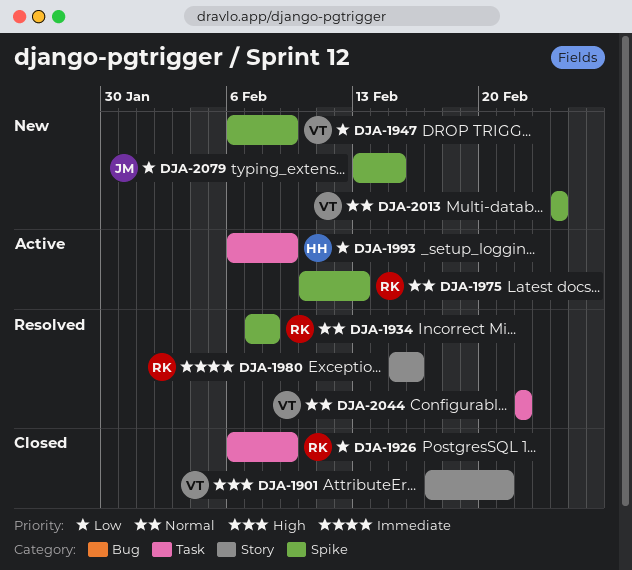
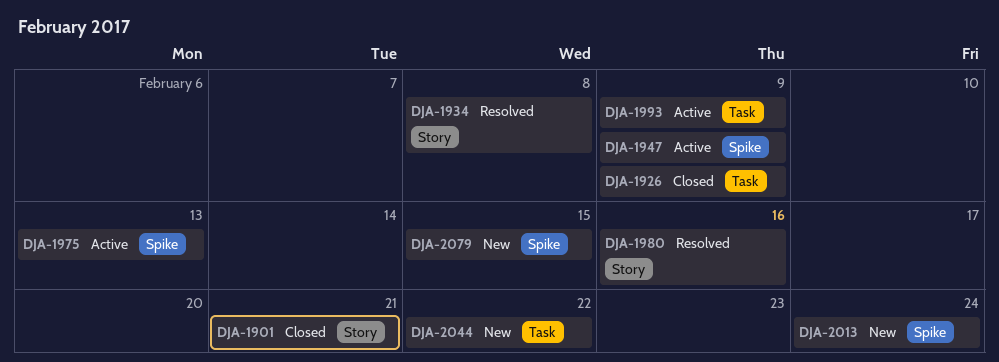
DJA-1934, label: Spike -> Story
DJA-1947, status: New -> Active
DJA-2044, status: Resolved -> New

